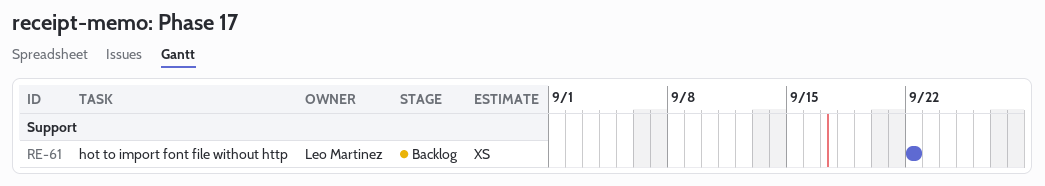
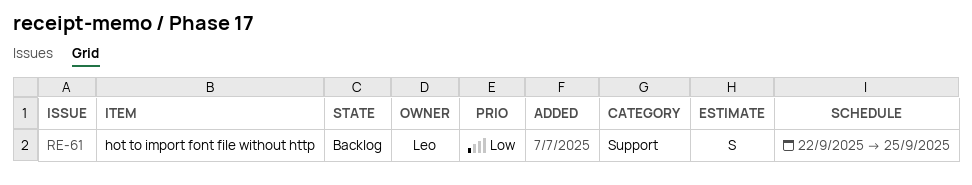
RE-61, estimate: XS -> S
RE-61, due: Sep 22 -> Sep 25

